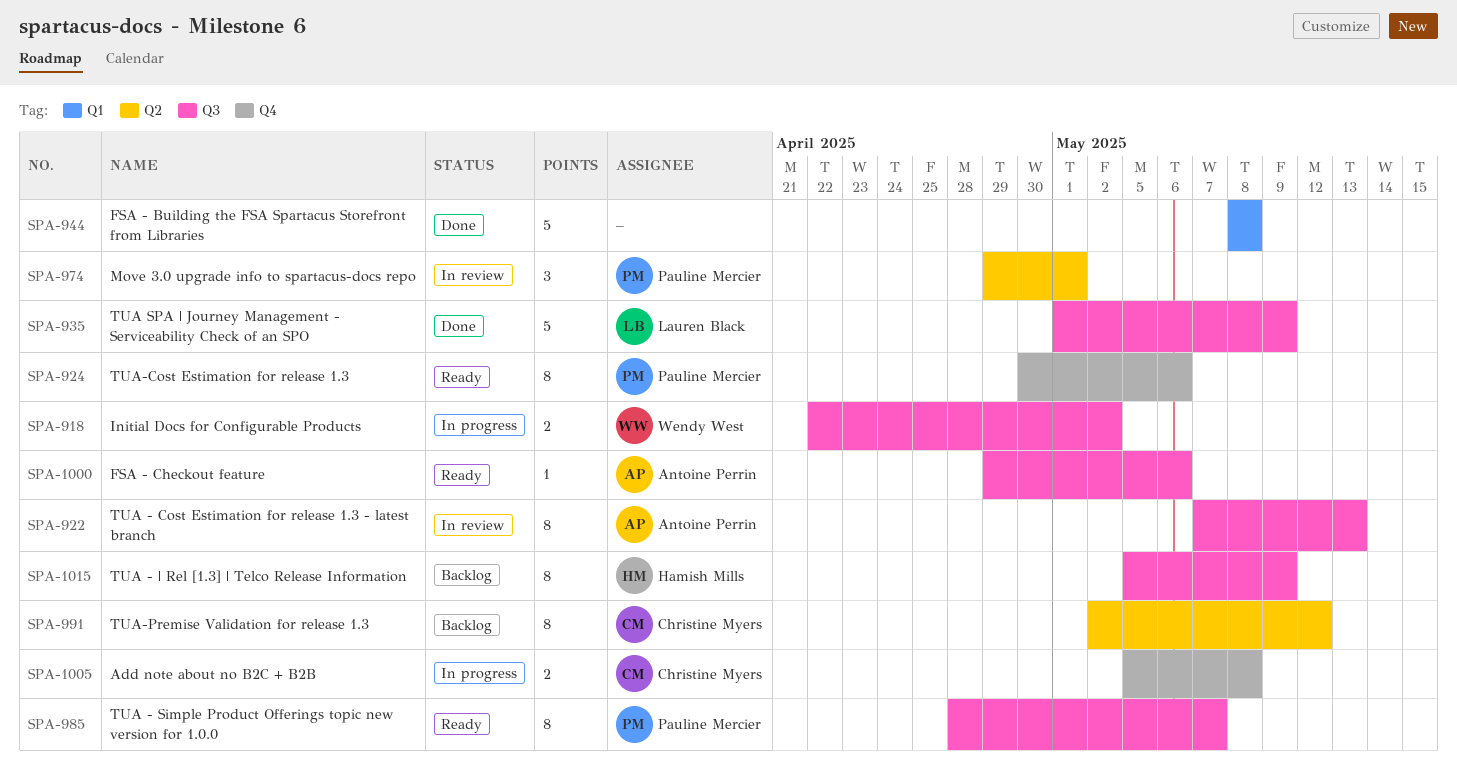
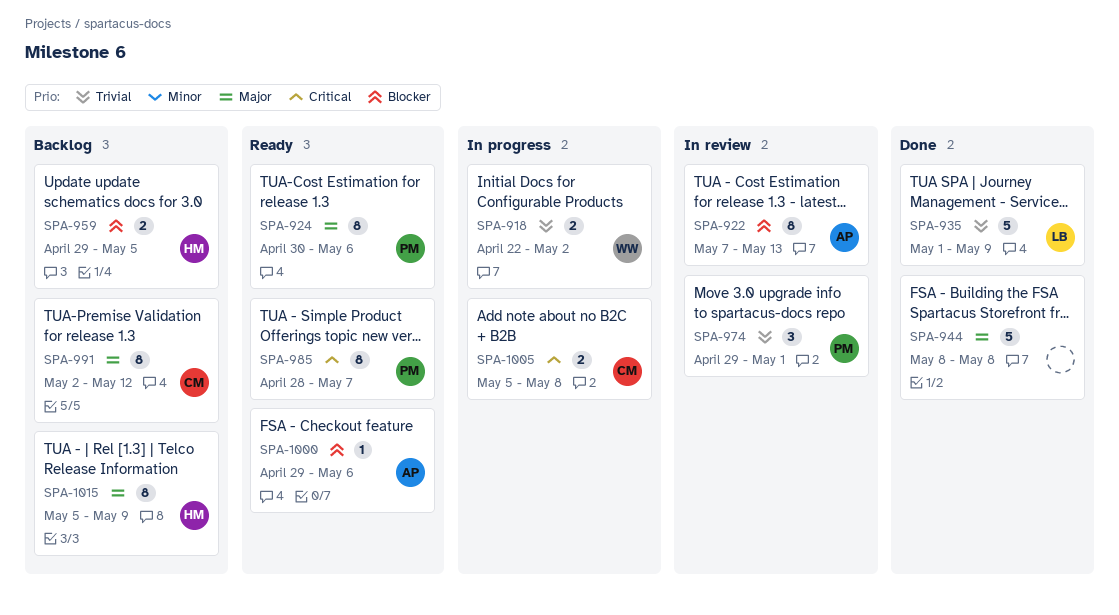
SPA-959: none -> present

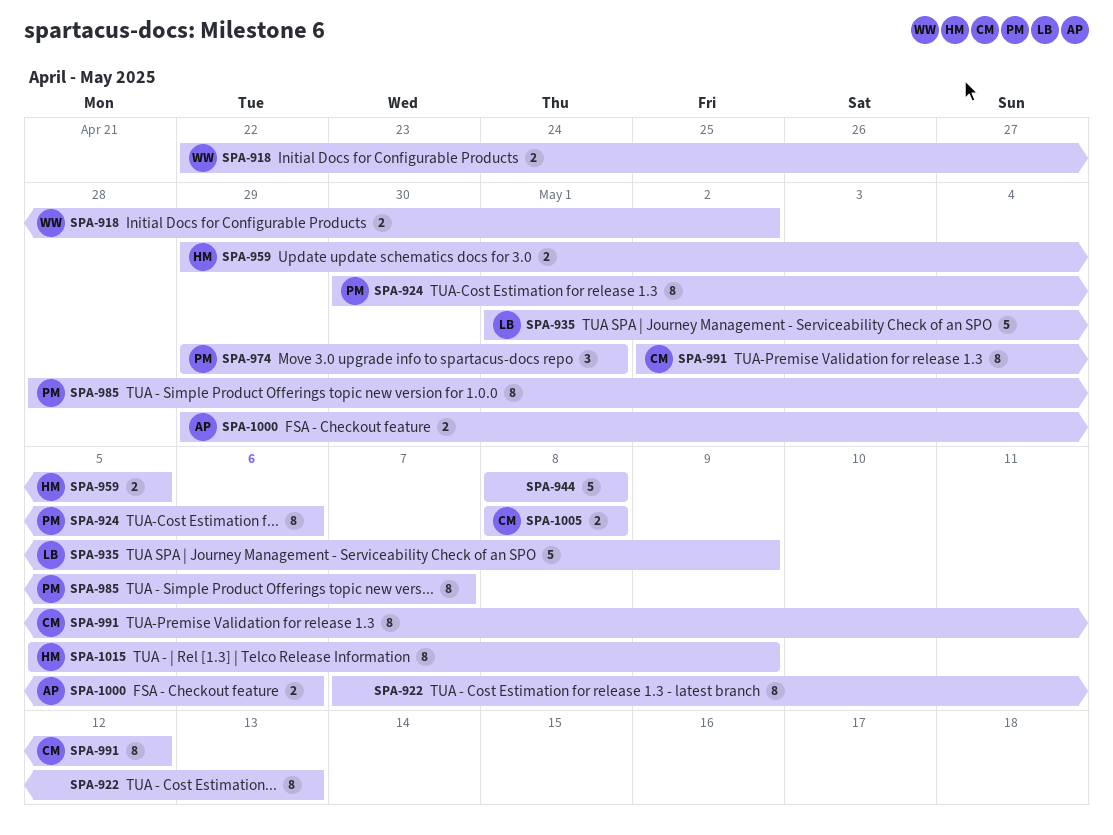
SPA-922, owner: AP -> none
SPA-1000, estimate: 1 -> 2
SPA-1005, start: May 5 -> May 8

